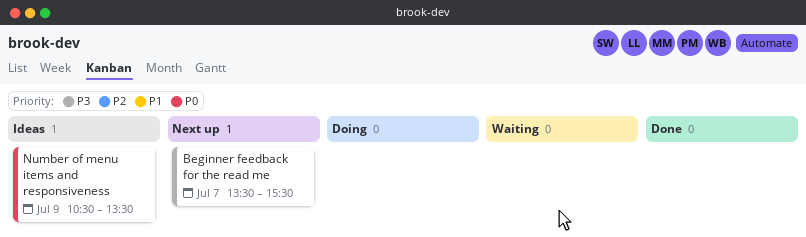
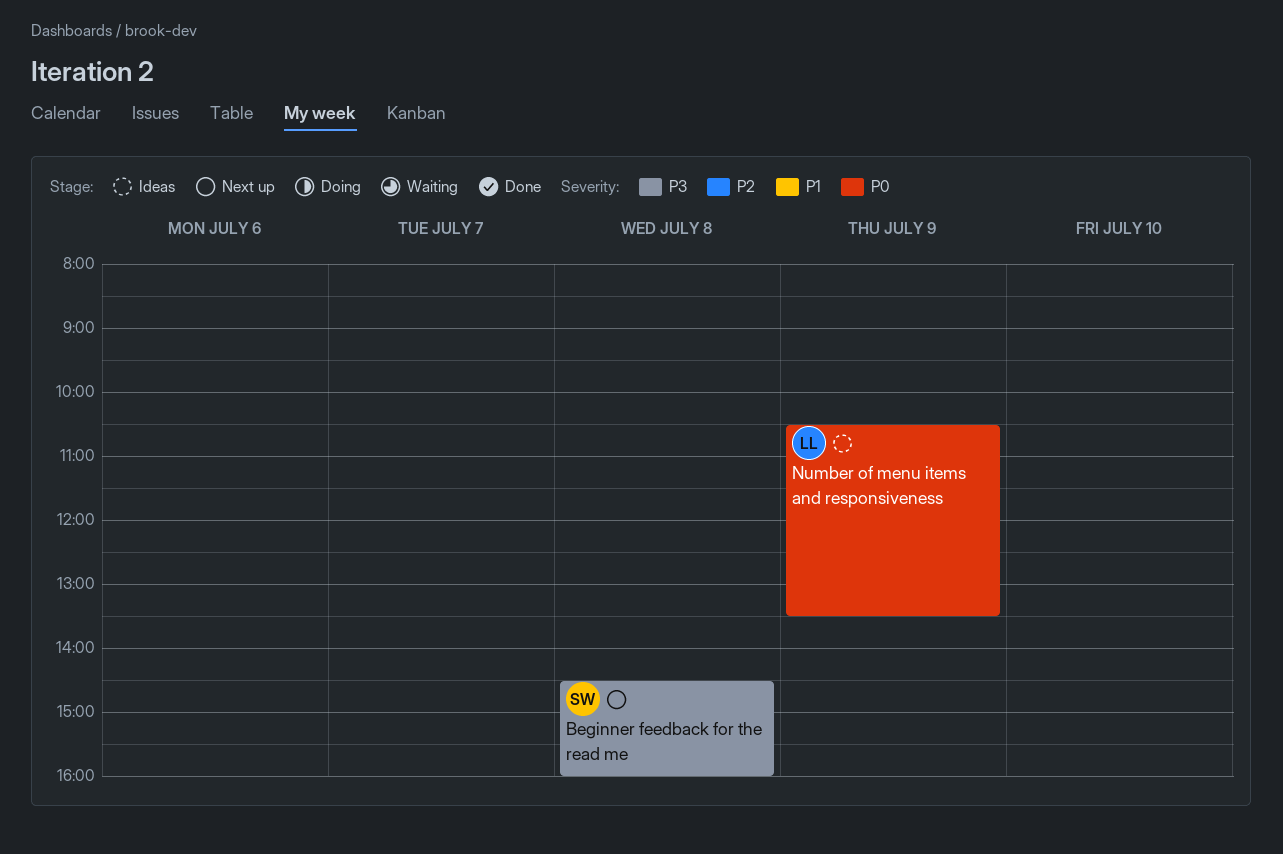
Beginner feedback for the read me, day: Jul 7 -> Jul 8
Beginner feedback for the read me, begins: 13:30 -> 14:30
Beginner feedback for the read me, ends: 15:30 -> 16:00

